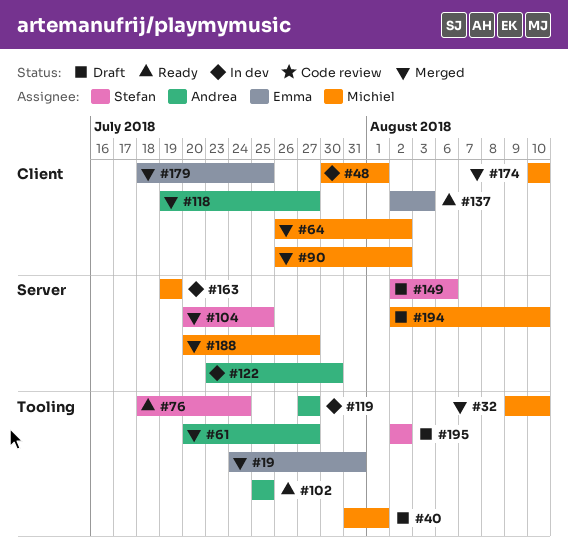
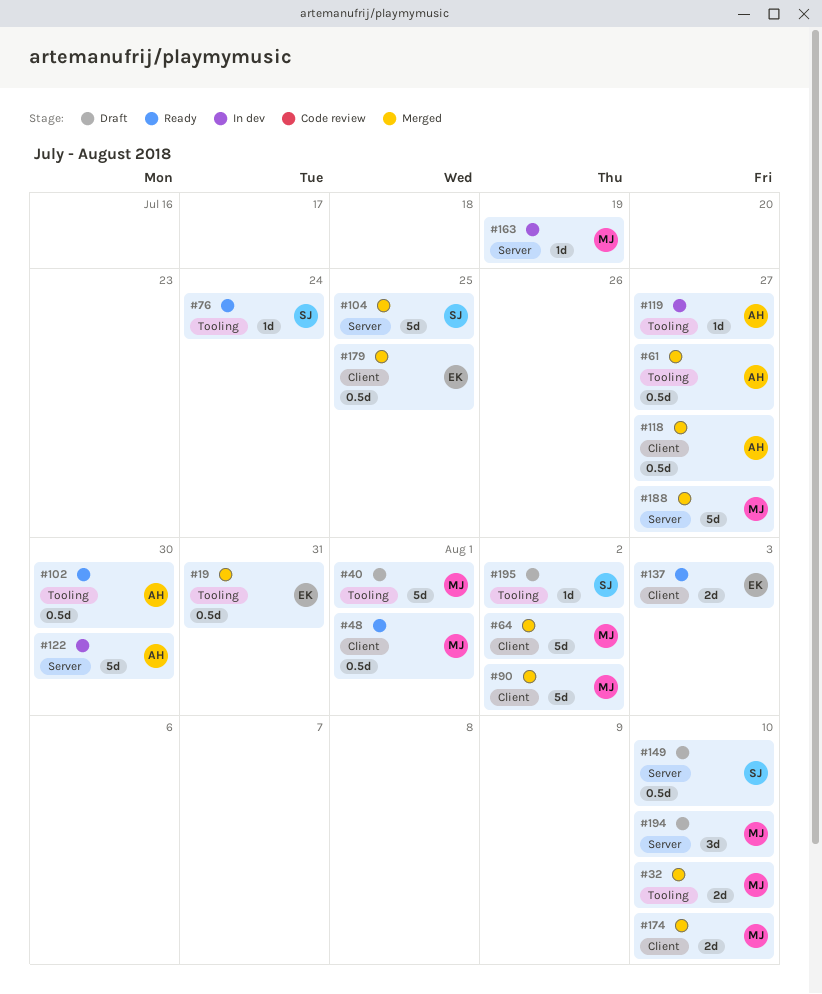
#48, status: In dev -> Ready
#102, due: Jul 25 -> Jul 30
#149, due: Aug 6 -> Aug 10

